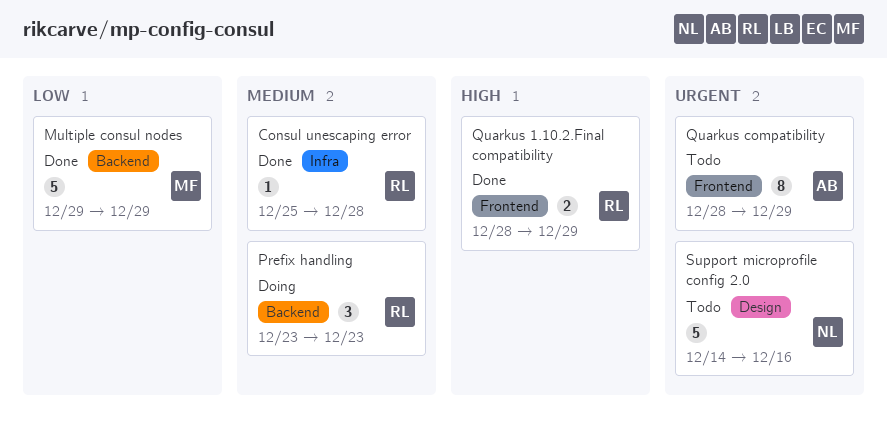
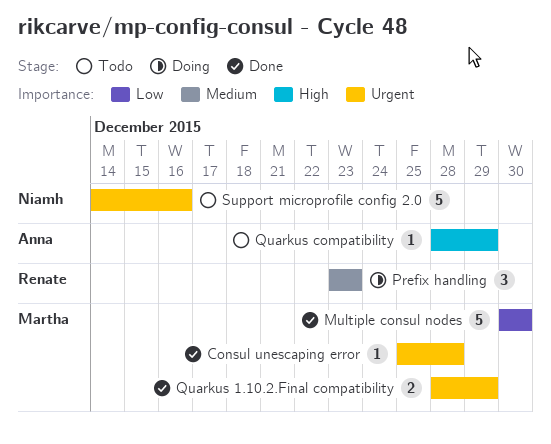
Consul unescaping error, owner: Renate -> Martha
Consul unescaping error, priority: Medium -> Urgent
Multiple consul nodes, start: Dec 29 -> Dec 30
Multiple consul nodes, due: Dec 29 -> Dec 30
Quarkus 1.10.2.Final compatibility, owner: Renate -> Martha
Quarkus 1.10.2.Final compatibility, priority: High -> Urgent
Quarkus compatibility, priority: Urgent -> High
Quarkus compatibility, estimate: 8 -> 1

